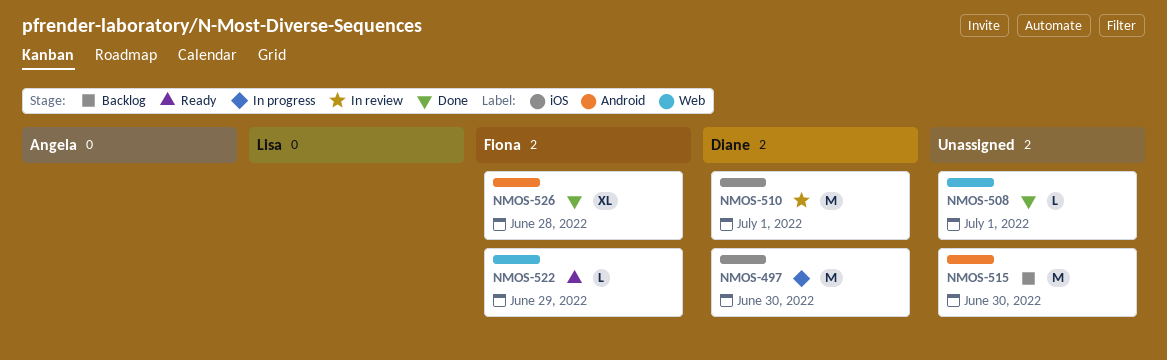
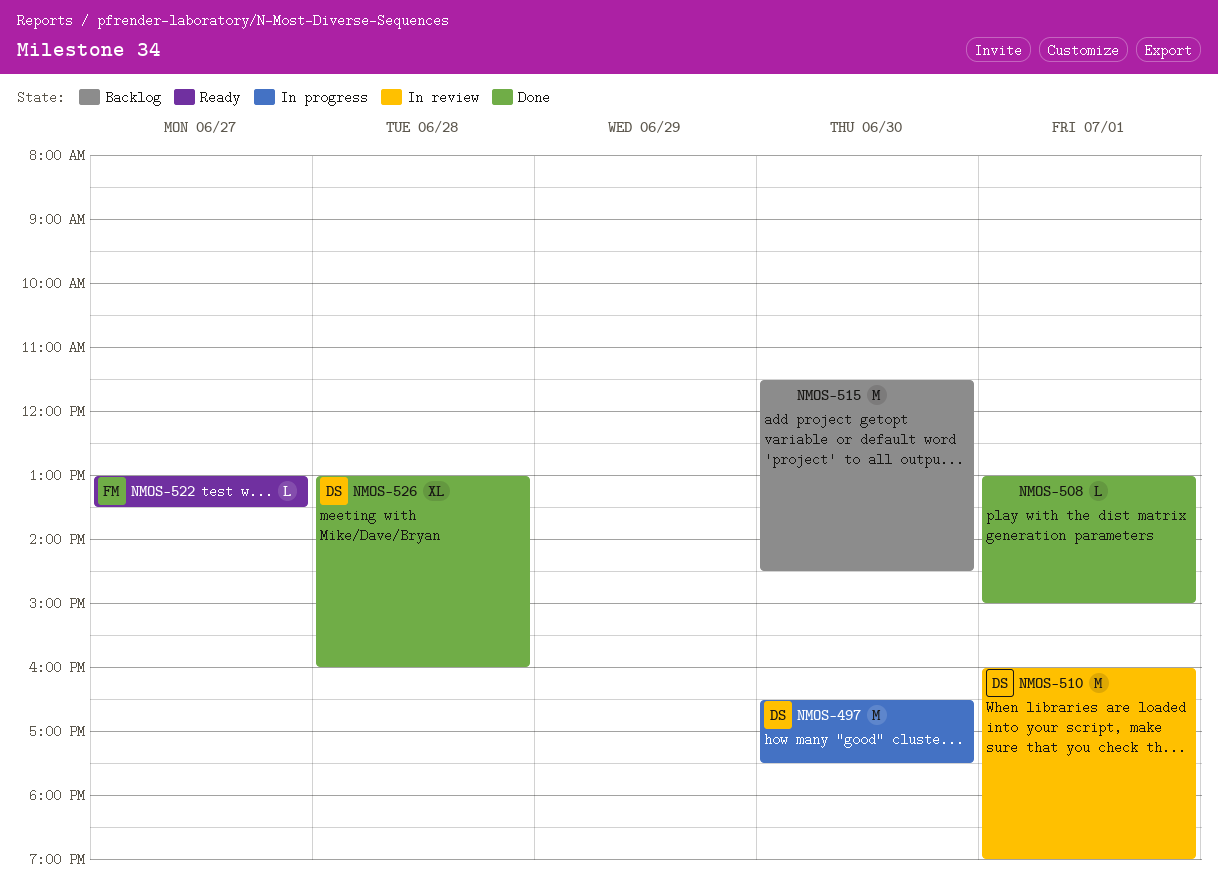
NMOS-522, day: Jun 29 -> Jun 27
NMOS-526, owner: Fiona -> Diane

